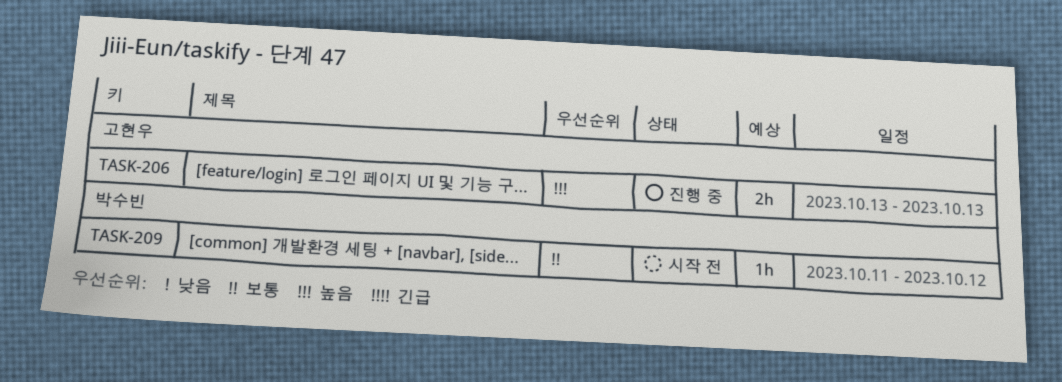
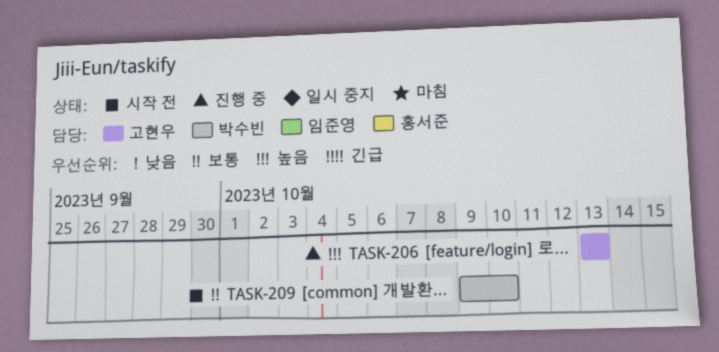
TASK-209, start: Oct 11 -> Oct 9
TASK-209, due: Oct 12 -> Oct 10

